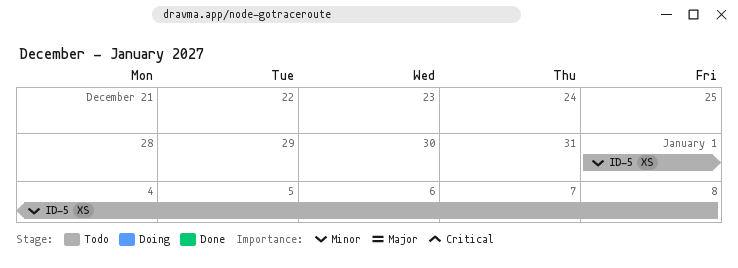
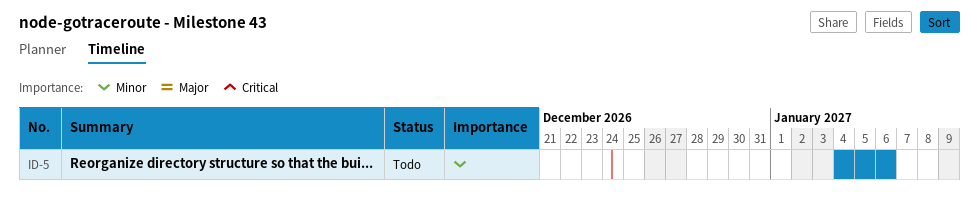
ID-5, start: Jan 1 -> Jan 4
ID-5, due: Jan 8 -> Jan 6

